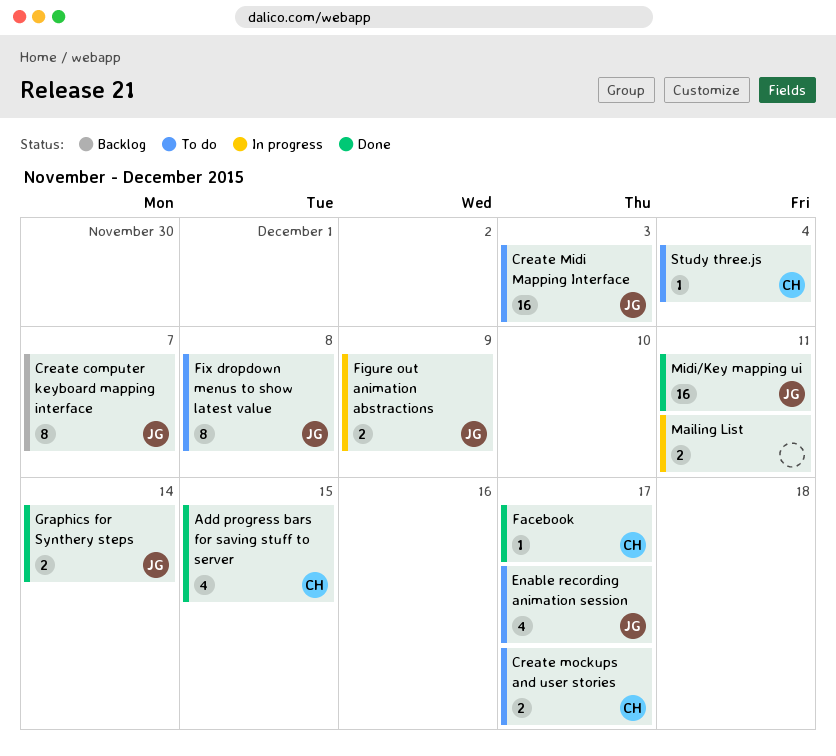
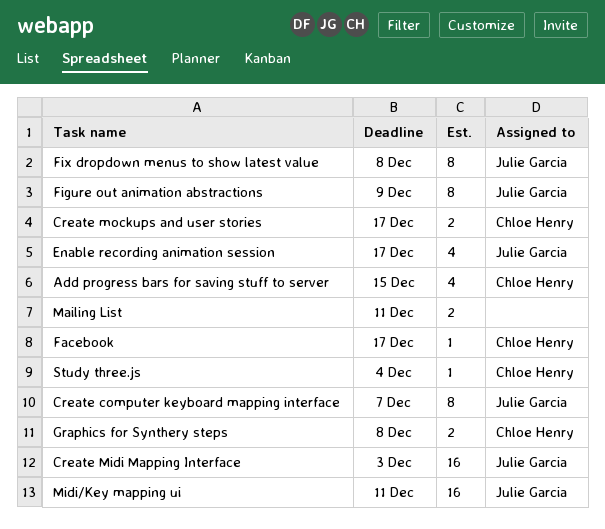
Figure out animation abstractions, estimate: 2 -> 8
Graphics for Synthery steps, owner: Julie Garcia -> Chloe Henry
Graphics for Synthery steps, due: Dec 14 -> Dec 8

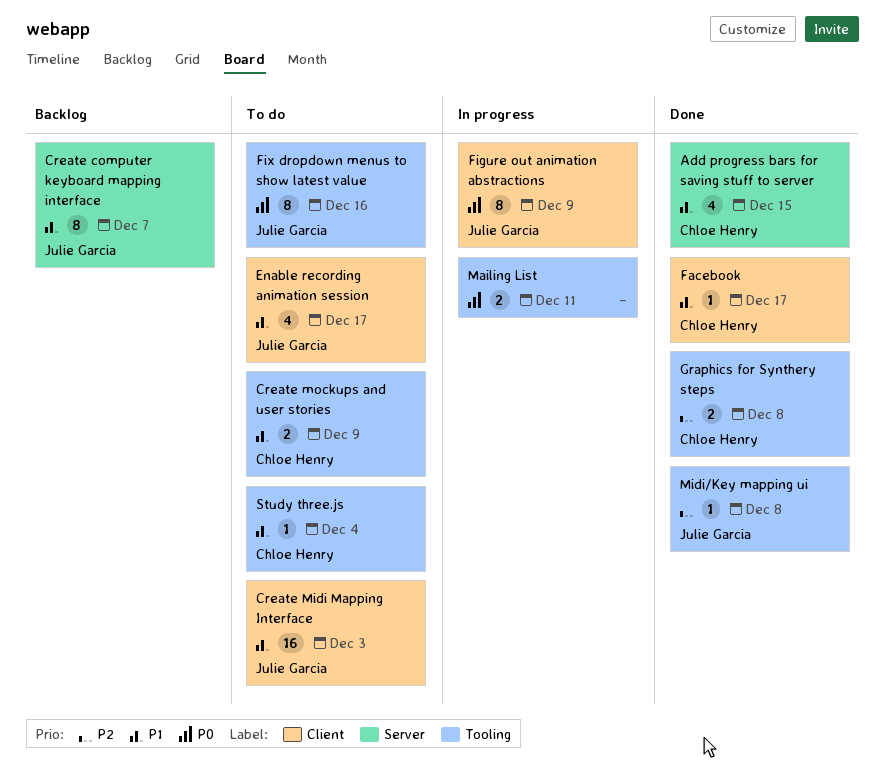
Create mockups and user stories, due: Dec 17 -> Dec 9
Fix dropdown menus to show latest value, due: Dec 8 -> Dec 16
Midi/Key mapping ui, estimate: 16 -> 1
Midi/Key mapping ui, due: Dec 11 -> Dec 8

